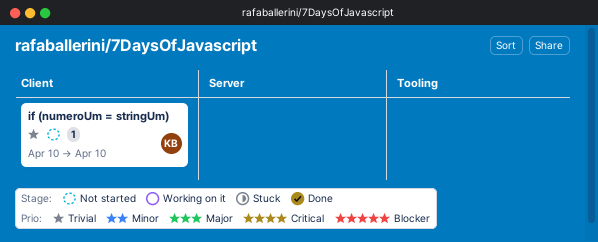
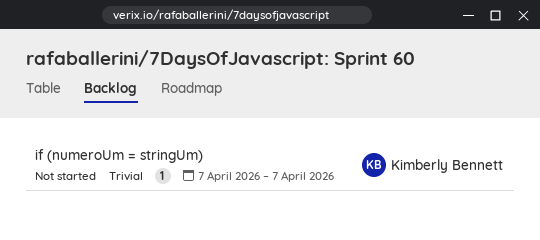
if (numeroUm = stringUm), start: Apr 10 -> Apr 7
if (numeroUm = stringUm), due: Apr 10 -> Apr 7

